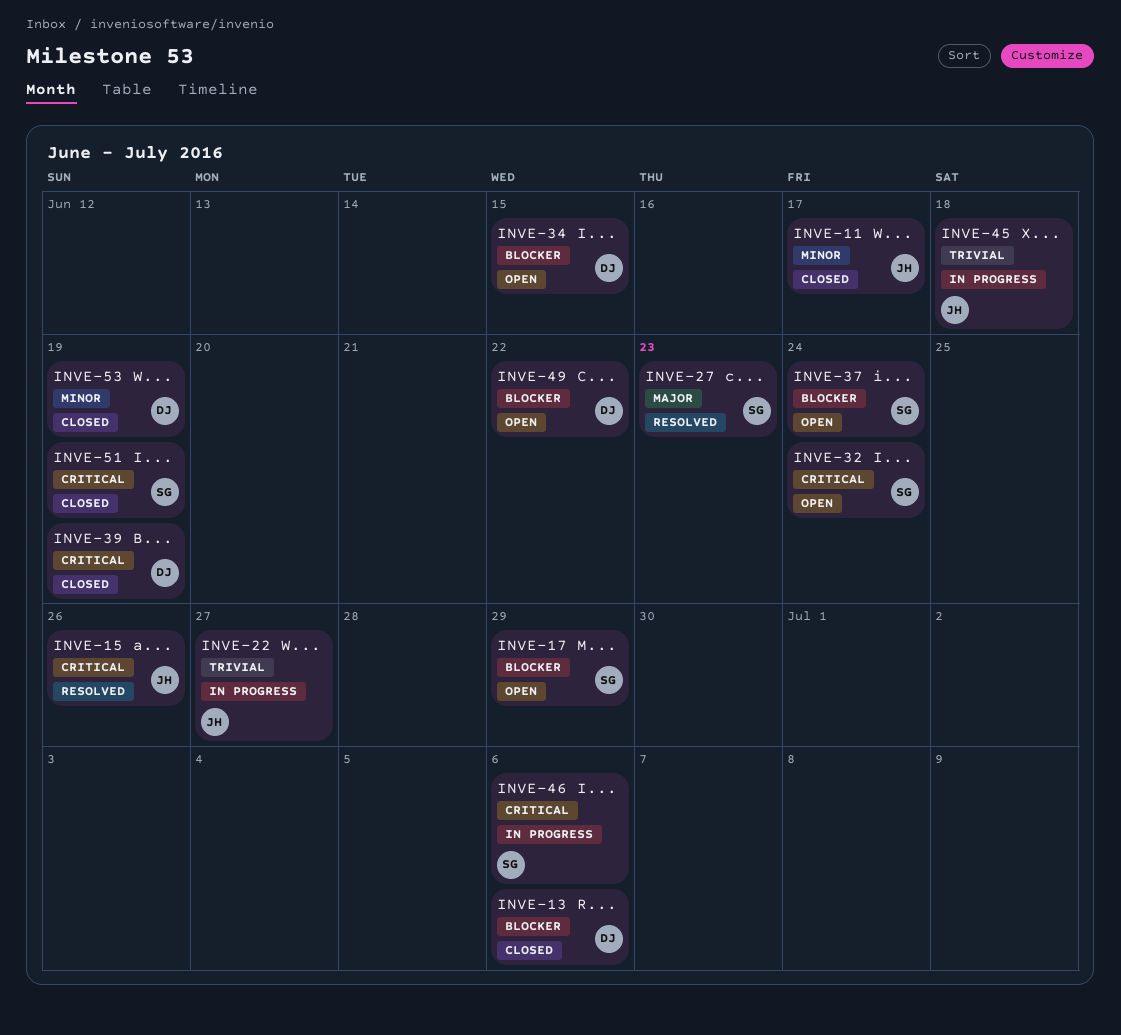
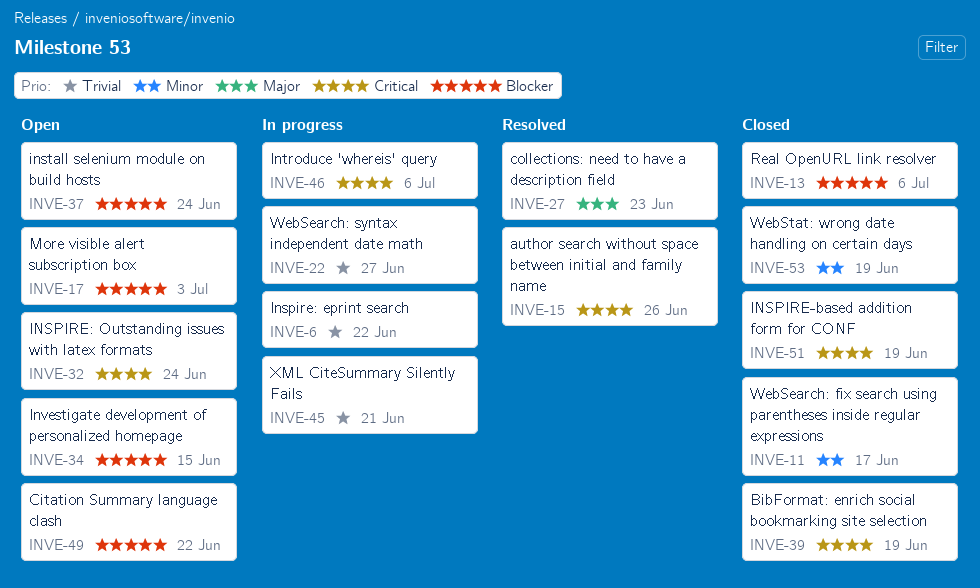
INVE-6: none -> present
INVE-17, due: Jun 29 -> Jul 3
INVE-45, due: Jun 18 -> Jun 21

